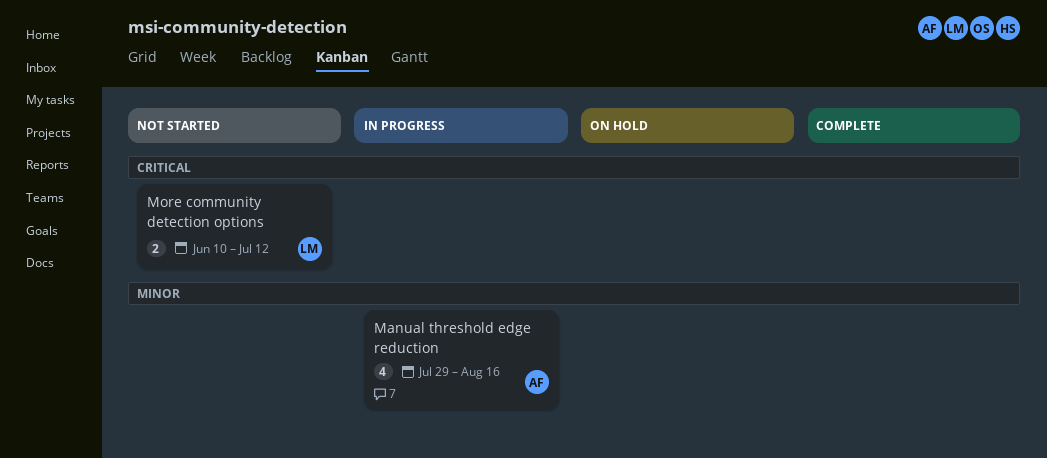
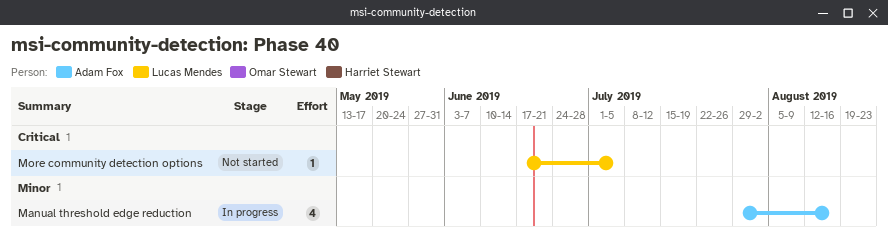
More community detection options, estimate: 2 -> 1
More community detection options, start: Jun 10 -> Jun 17
More community detection options, due: Jul 12 -> Jul 5

